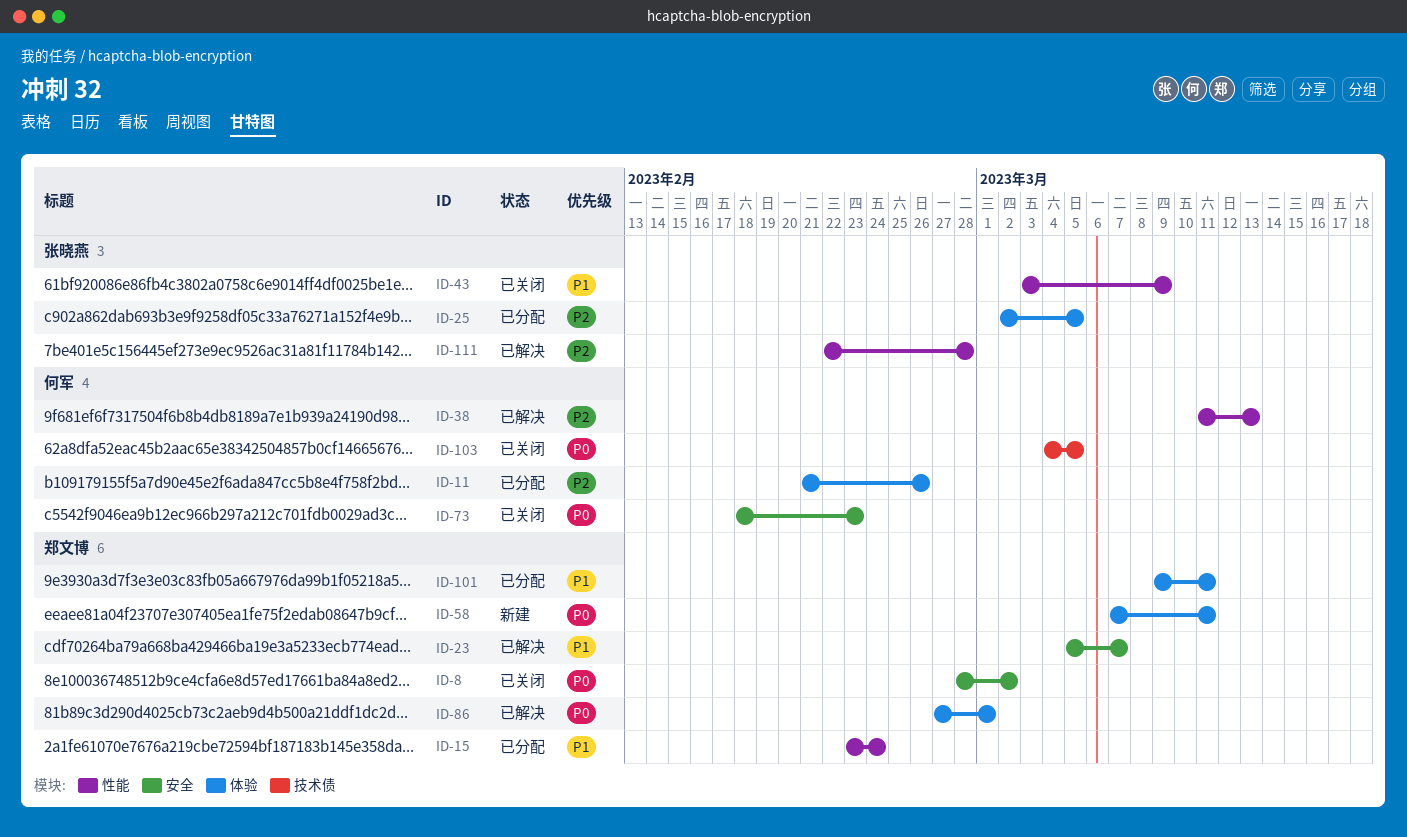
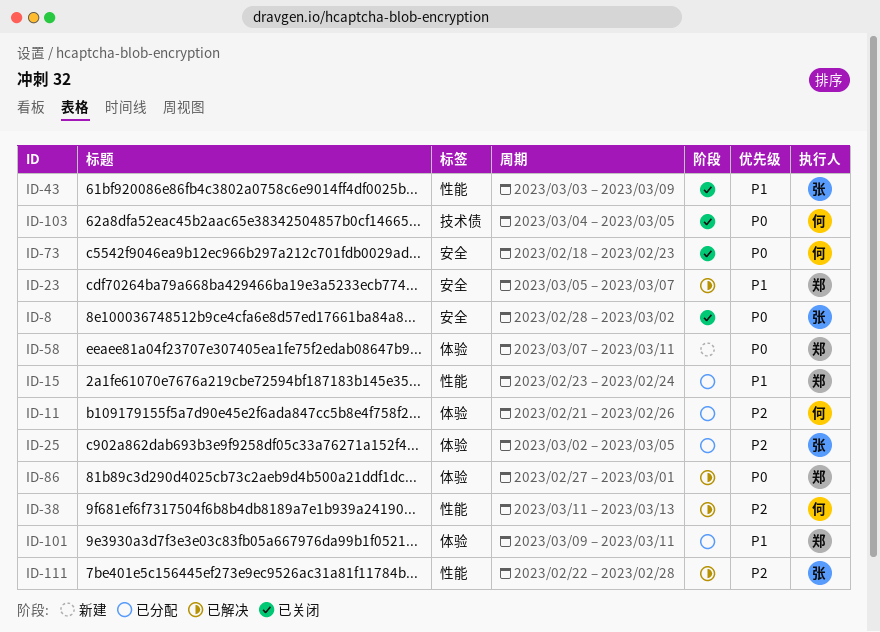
ID-8, owner: 郑文博 -> 张晓燕

